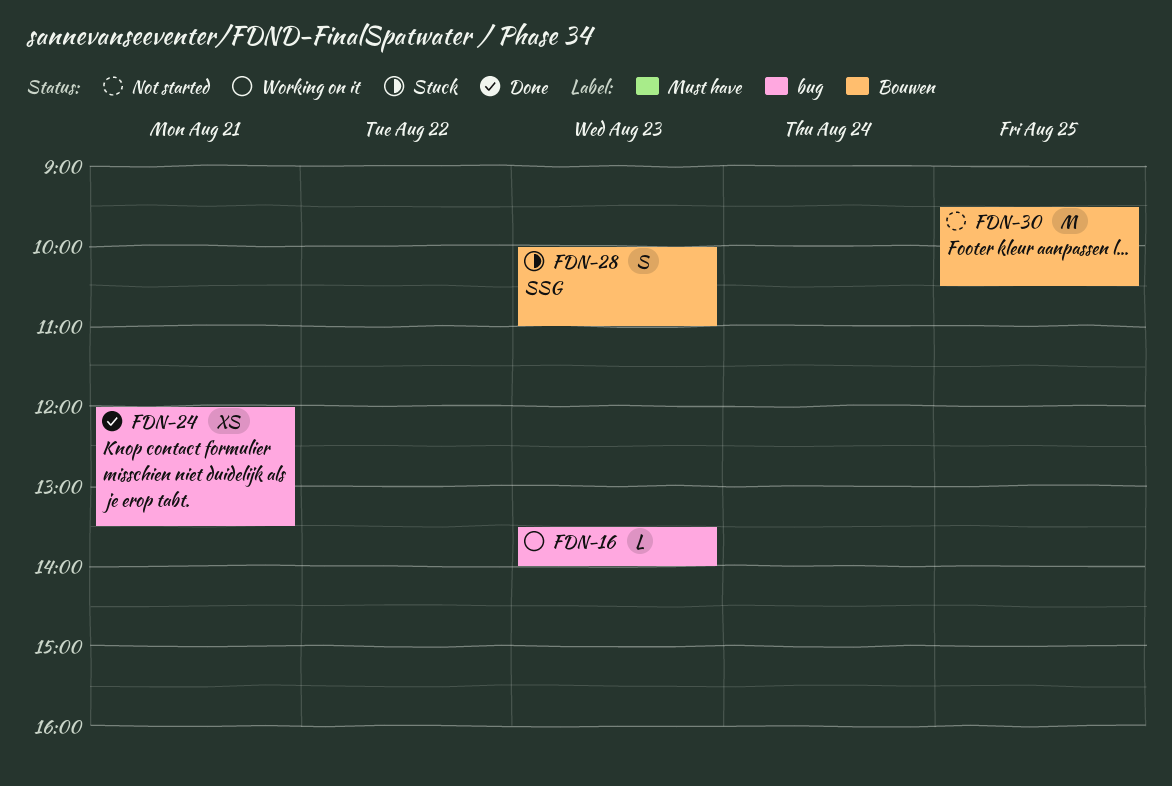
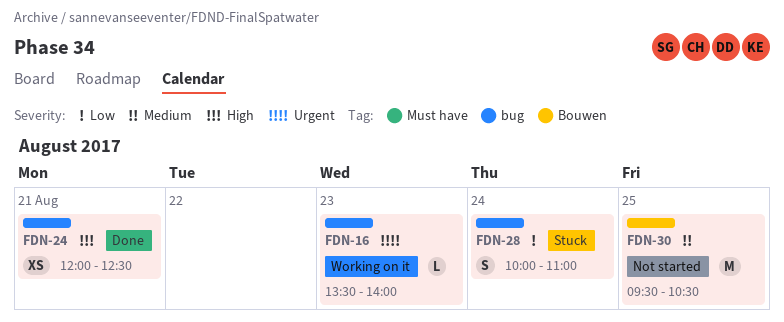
FDN-24, ends: 13:30 -> 12:30
FDN-28, label: Bouwen -> bug
FDN-28, day: Aug 23 -> Aug 24

